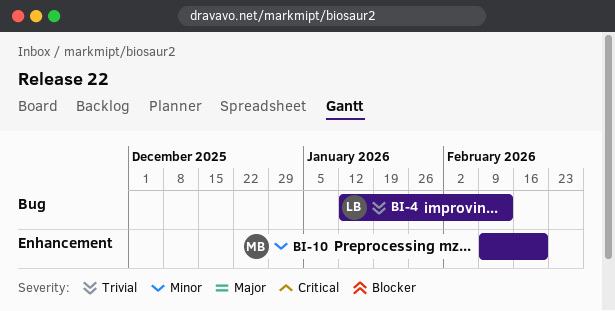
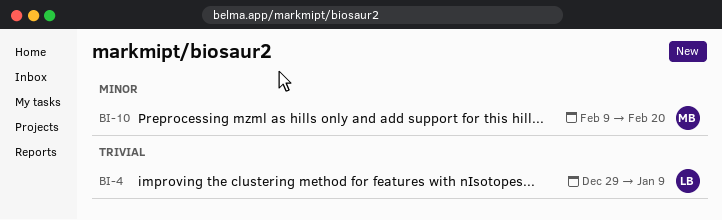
BI-4, start: Jan 12 -> Dec 29
BI-4, due: Feb 13 -> Jan 9

